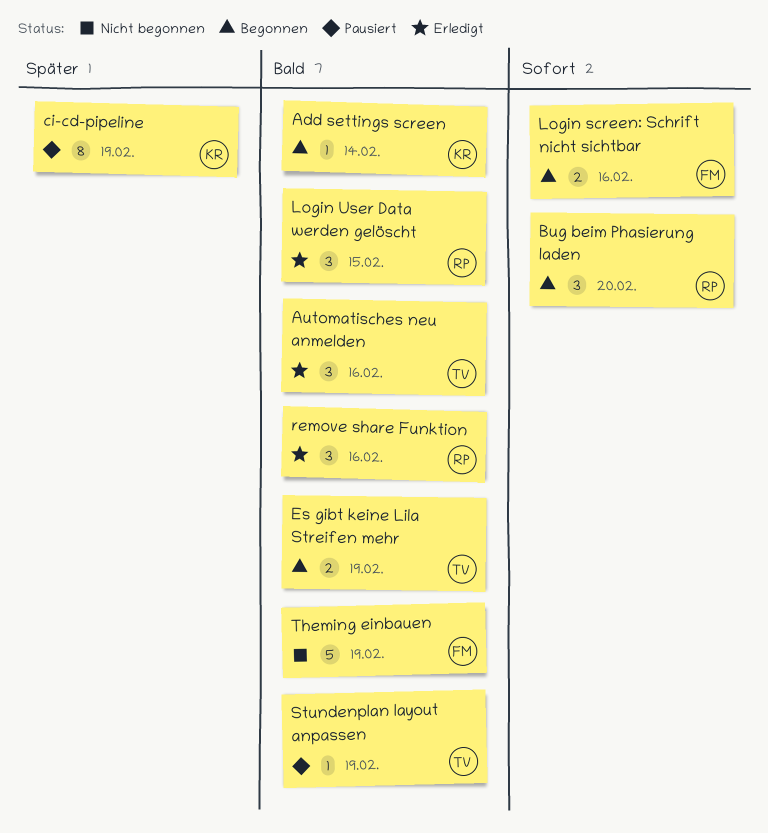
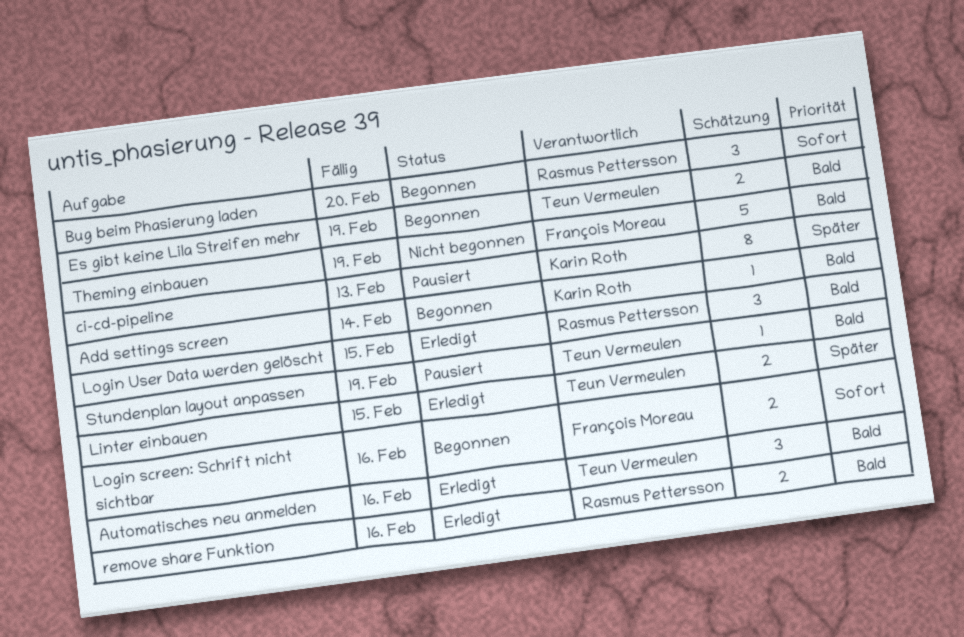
ci-cd-pipeline, due: Feb 19 -> Feb 13
Linter einbauen: none -> present
remove share Funktion, estimate: 3 -> 2

